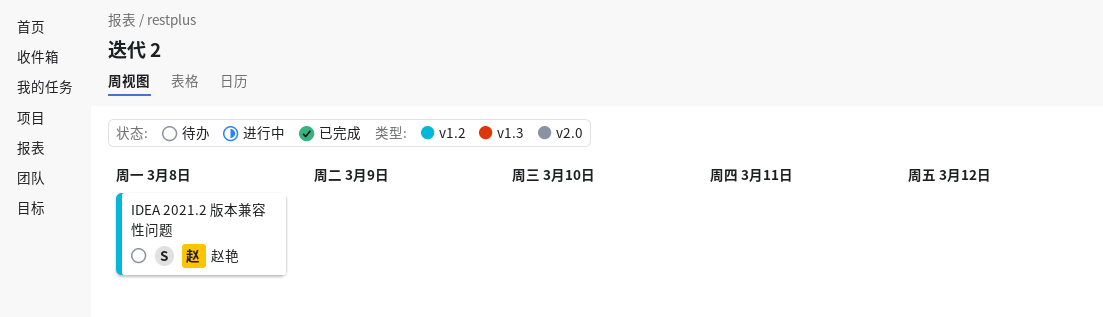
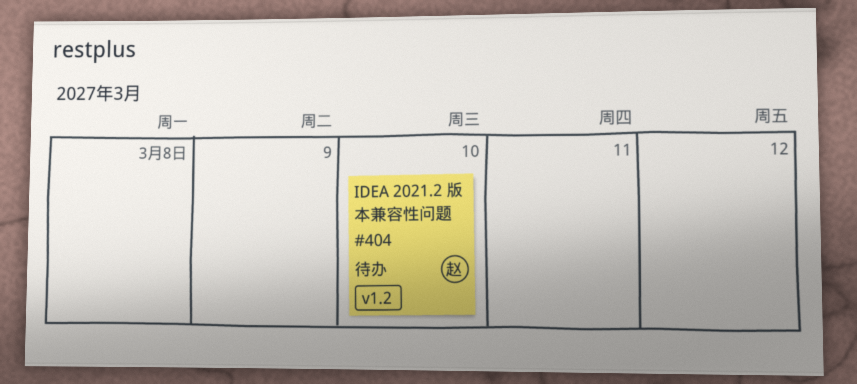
IDEA 2021.2 版本兼容性问题, due: Mar 8 -> Mar 10

